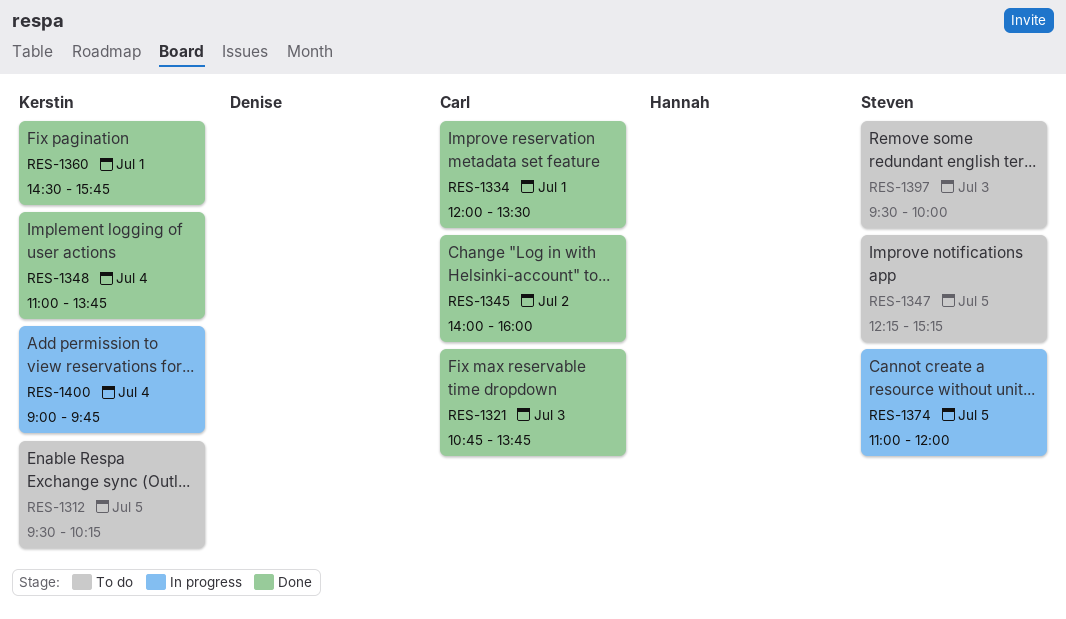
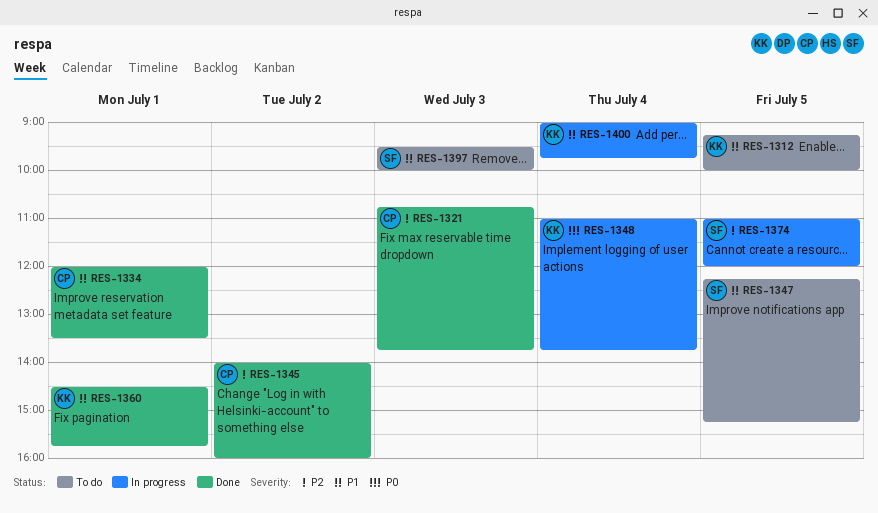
RES-1312, begins: 09:30 -> 09:15
RES-1312, ends: 10:15 -> 10:00
RES-1348, status: Done -> In progress

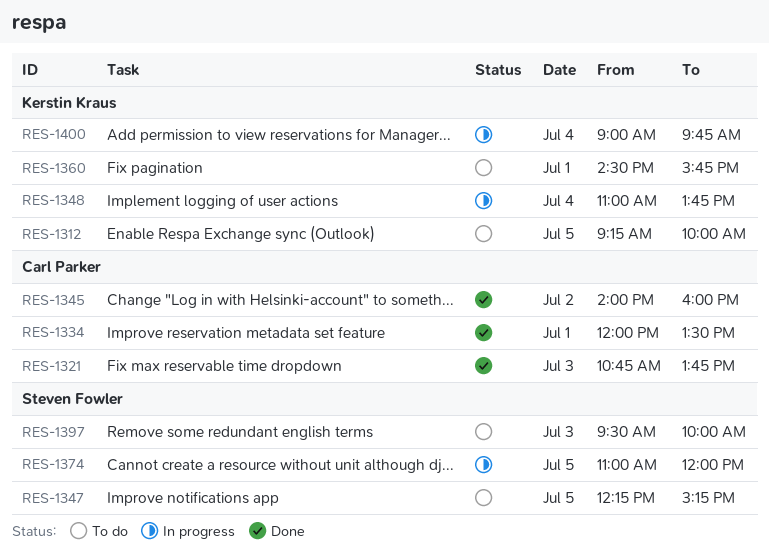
RES-1360, status: Done -> To do

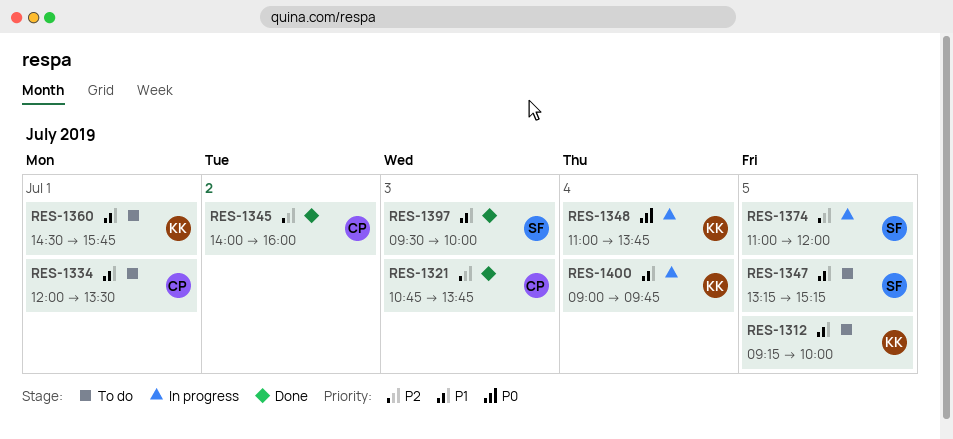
RES-1334, status: Done -> To do
RES-1347, begins: 12:15 -> 13:15
RES-1397, status: To do -> Done

